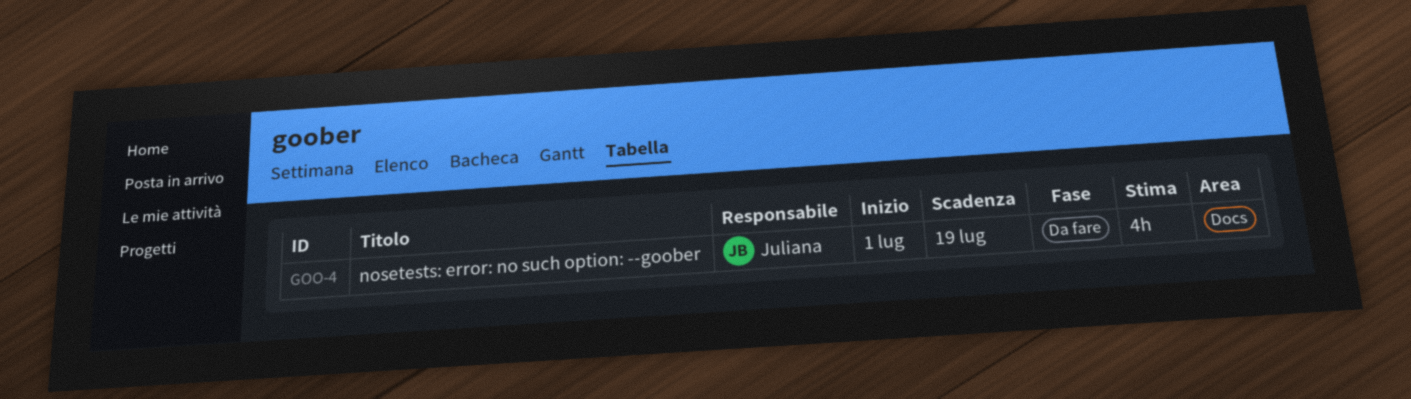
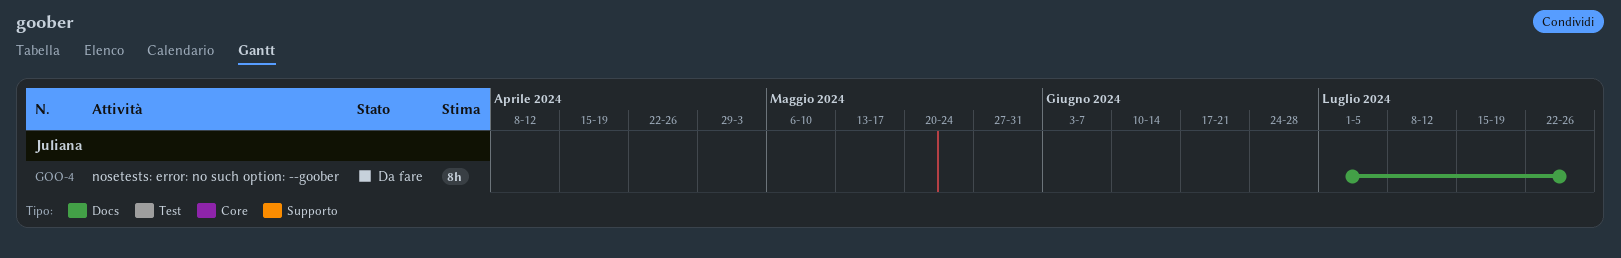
GOO-4, estimate: 4h -> 8h
GOO-4, due: Jul 19 -> Jul 26

